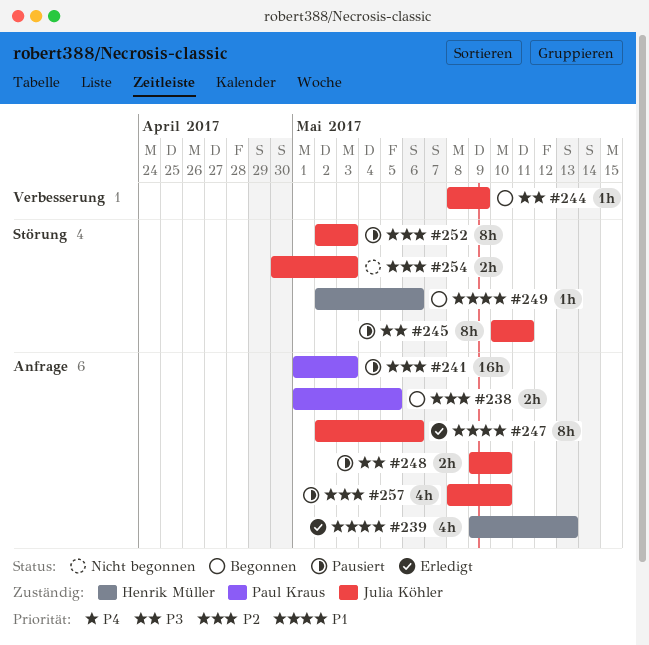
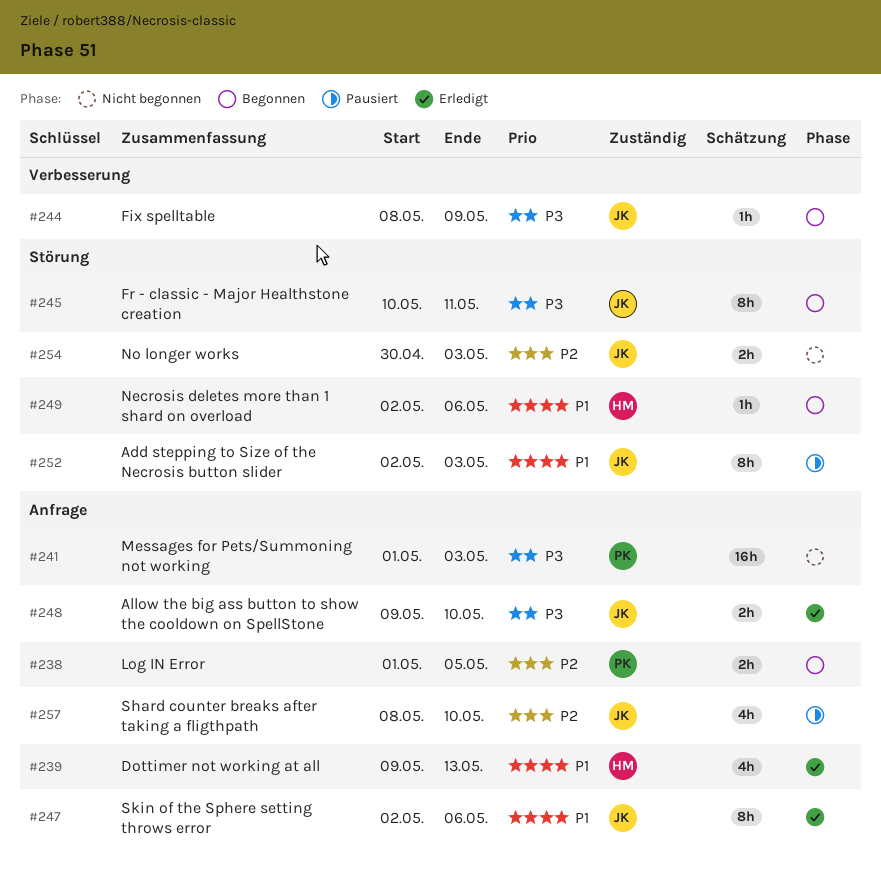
#241, status: Pausiert -> Nicht begonnen
#241, priority: P2 -> P3
#245, status: Pausiert -> Begonnen
#248, status: Pausiert -> Erledigt
#252, priority: P2 -> P1

